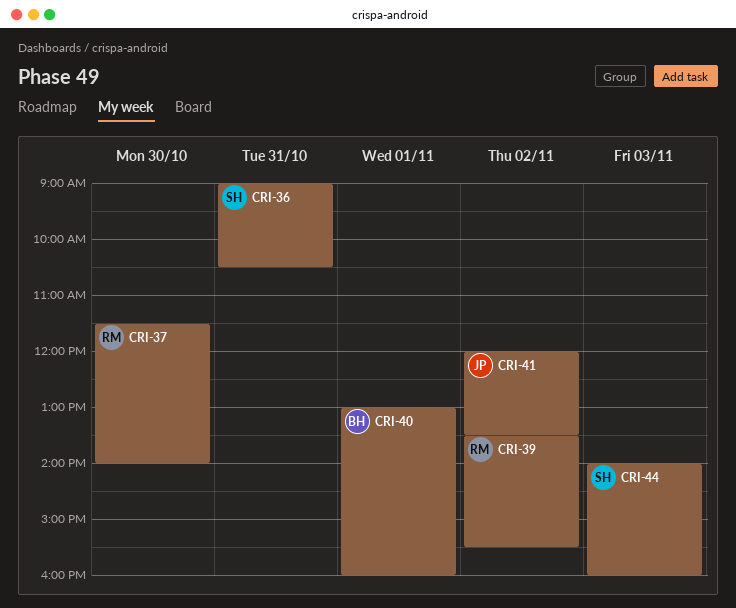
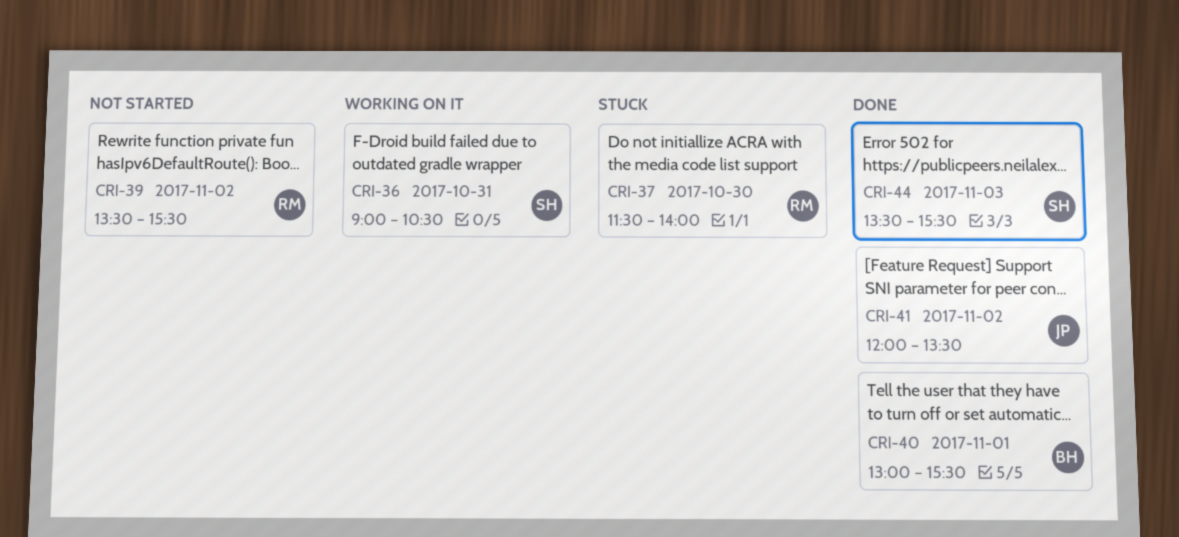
CRI-40, ends: 16:00 -> 15:30
CRI-44, begins: 14:00 -> 13:30
CRI-44, ends: 16:00 -> 15:30

